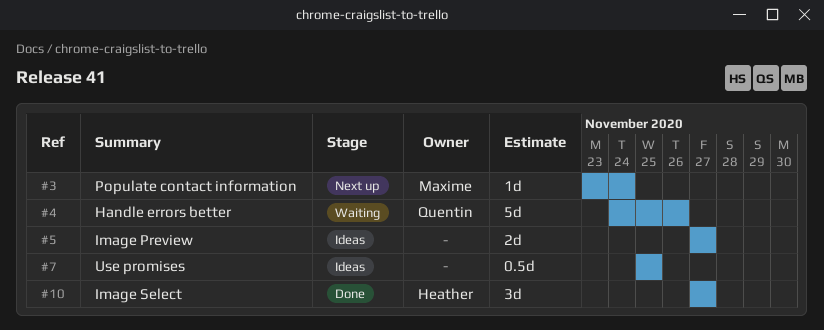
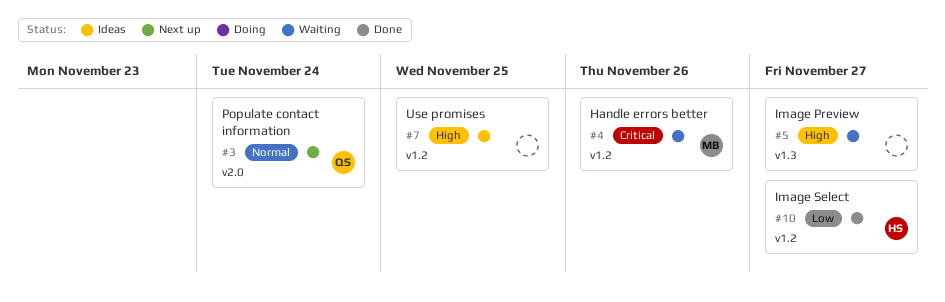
#3, owner: Maxime -> Quentin
#4, owner: Quentin -> Maxime
#5, status: Ideas -> Waiting

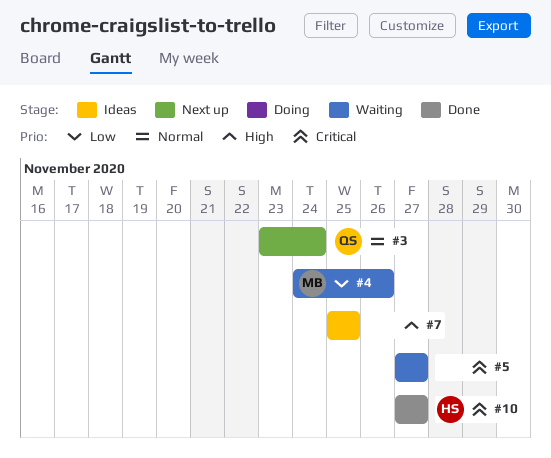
#4, priority: Critical -> Low
#5, priority: High -> Critical
#10, priority: Low -> Critical

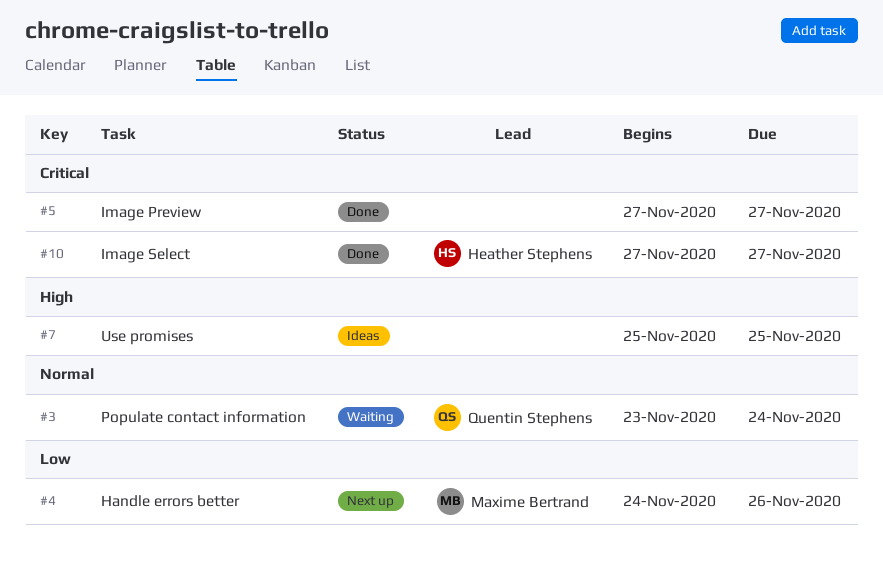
#3, status: Next up -> Waiting
#4, status: Waiting -> Next up
#5, status: Waiting -> Done

